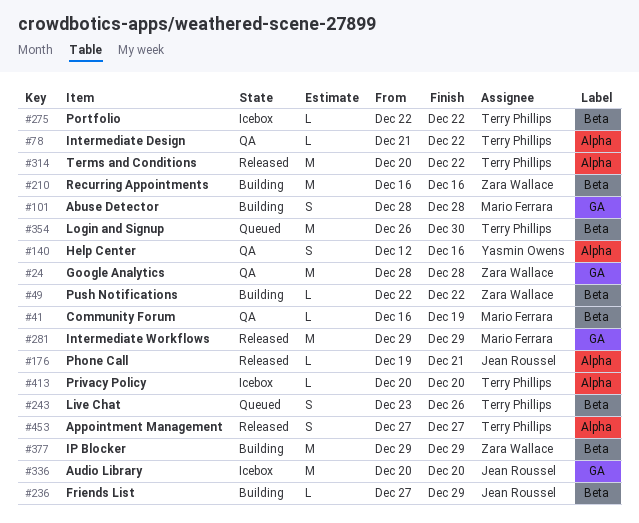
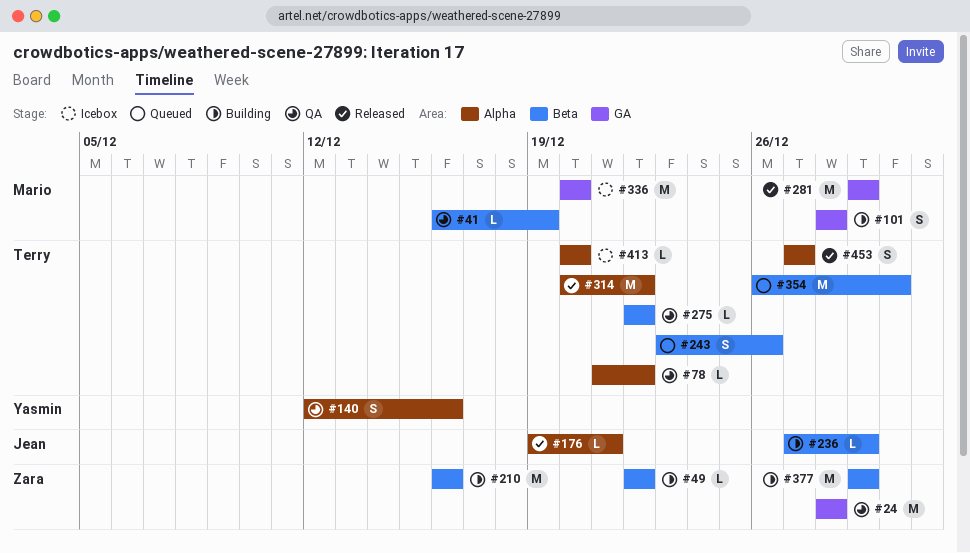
#275, status: Icebox -> QA
#336, owner: Jean Roussel -> Mario Ferrara

